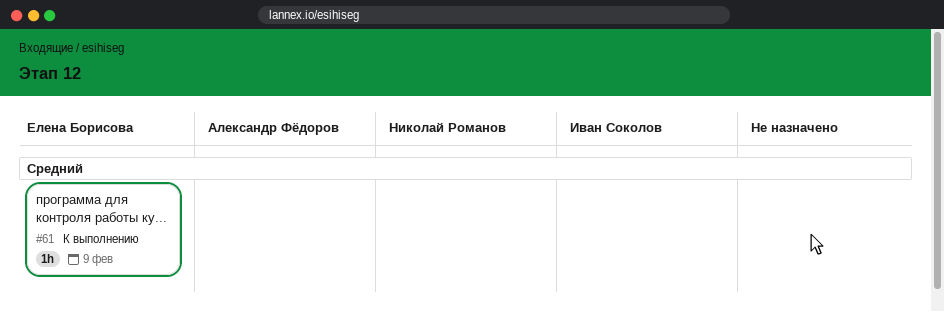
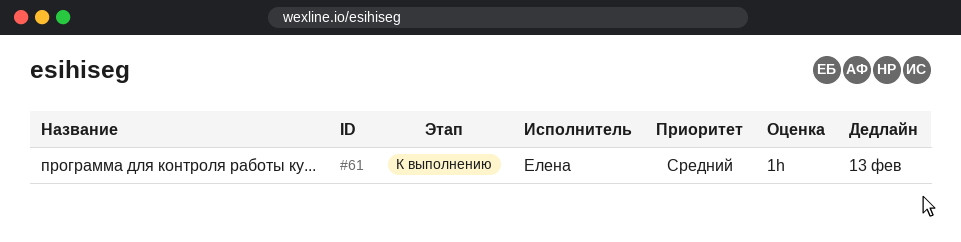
#61, due: Feb 9 -> Feb 13

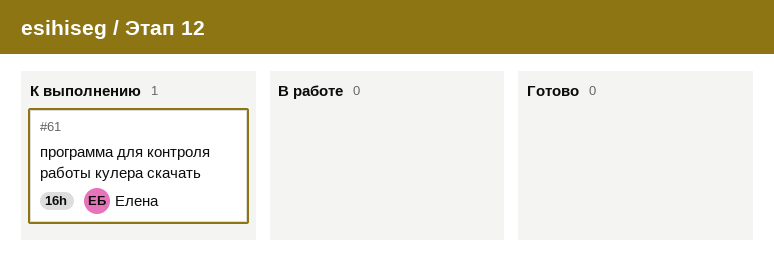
#61, estimate: 1h -> 16h

